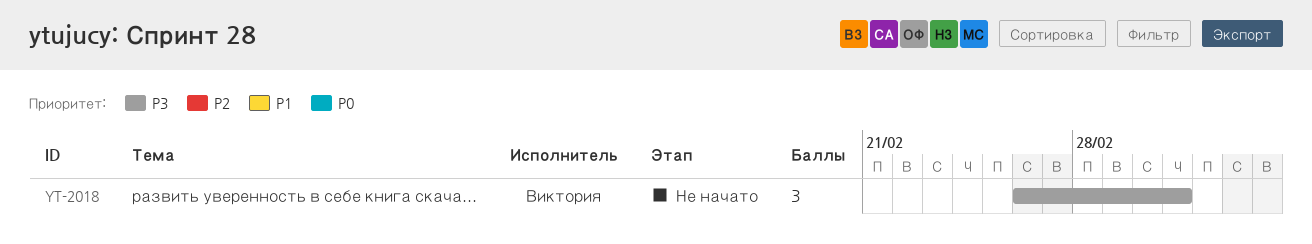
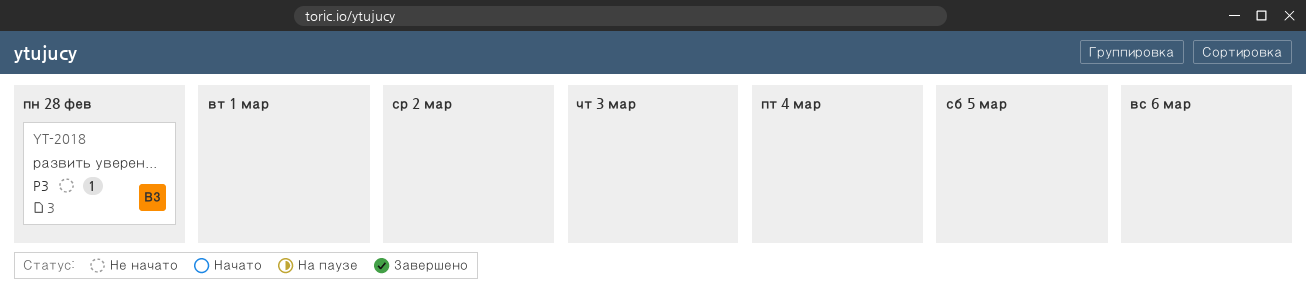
YT-2018, estimate: 3 -> 1
YT-2018, due: Mar 3 -> Feb 28

